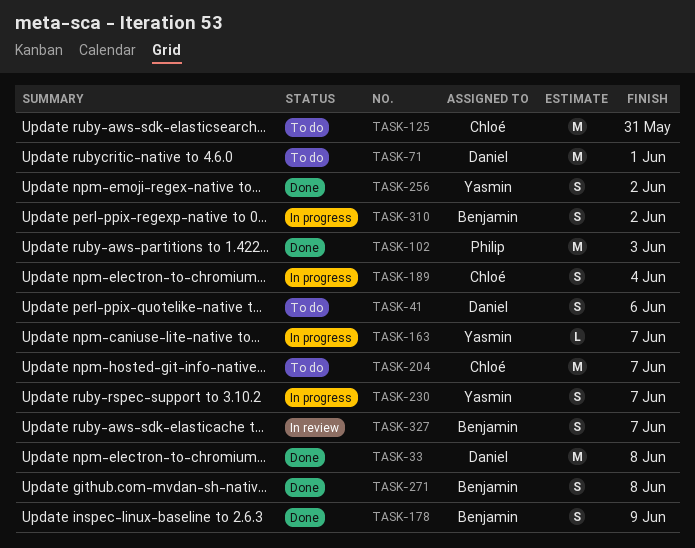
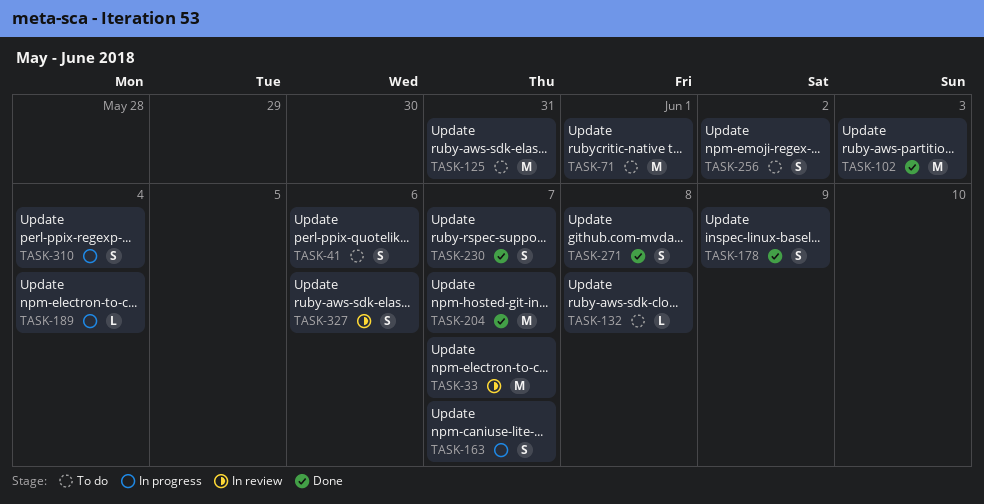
TASK-33, status: Done -> In review
TASK-33, due: Jun 8 -> Jun 7
TASK-132: none -> present
TASK-163, estimate: L -> S
TASK-189, estimate: S -> L
TASK-204, status: To do -> Done
TASK-230, status: In progress -> Done
TASK-256, status: Done -> To do
TASK-310, due: Jun 2 -> Jun 4
TASK-327, due: Jun 7 -> Jun 6

